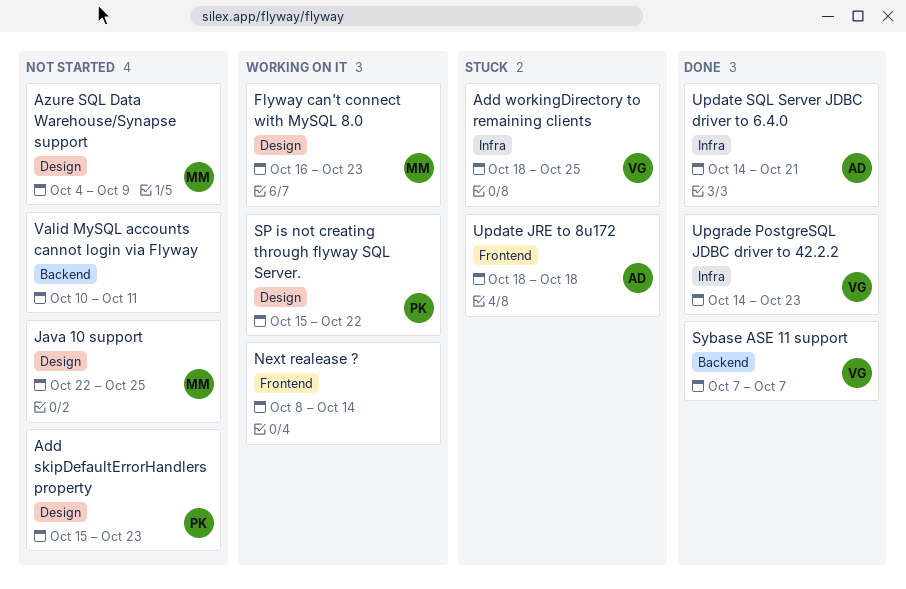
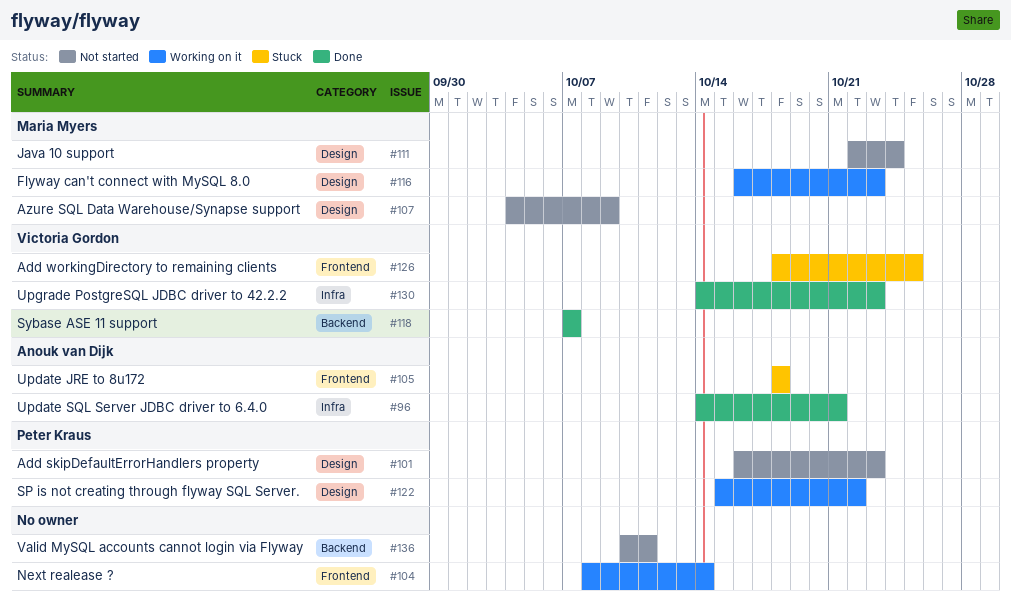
Add skipDefaultErrorHandlers property, start: Oct 15 -> Oct 16
Add workingDirectory to remaining clients, label: Infra -> Frontend
Java 10 support, due: Oct 25 -> Oct 24

